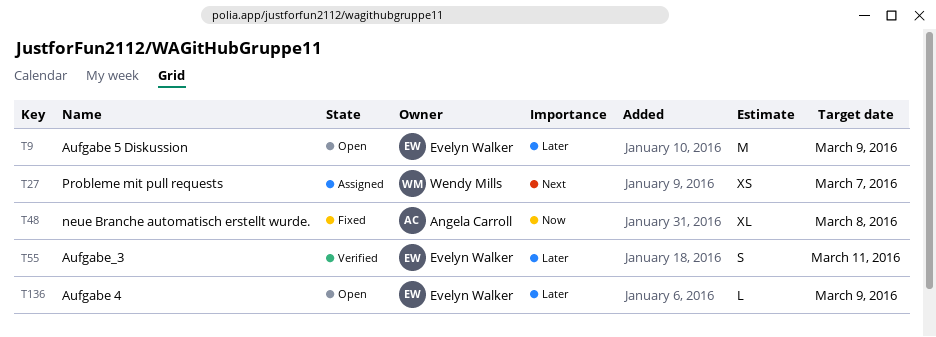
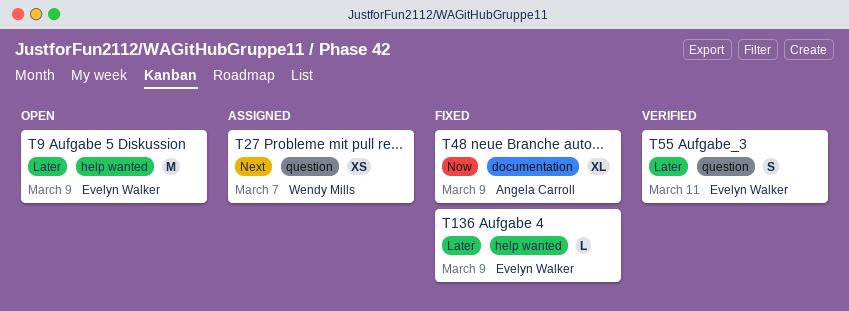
T48, due: Mar 8 -> Mar 9
T136, status: Open -> Fixed

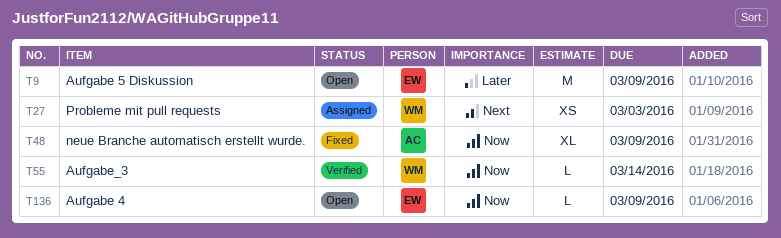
T27, due: Mar 7 -> Mar 3
T55, owner: Evelyn Walker -> Wendy Mills
T55, priority: Later -> Now
T55, estimate: S -> L
T55, due: Mar 11 -> Mar 14
T136, status: Fixed -> Open
T136, priority: Later -> Now

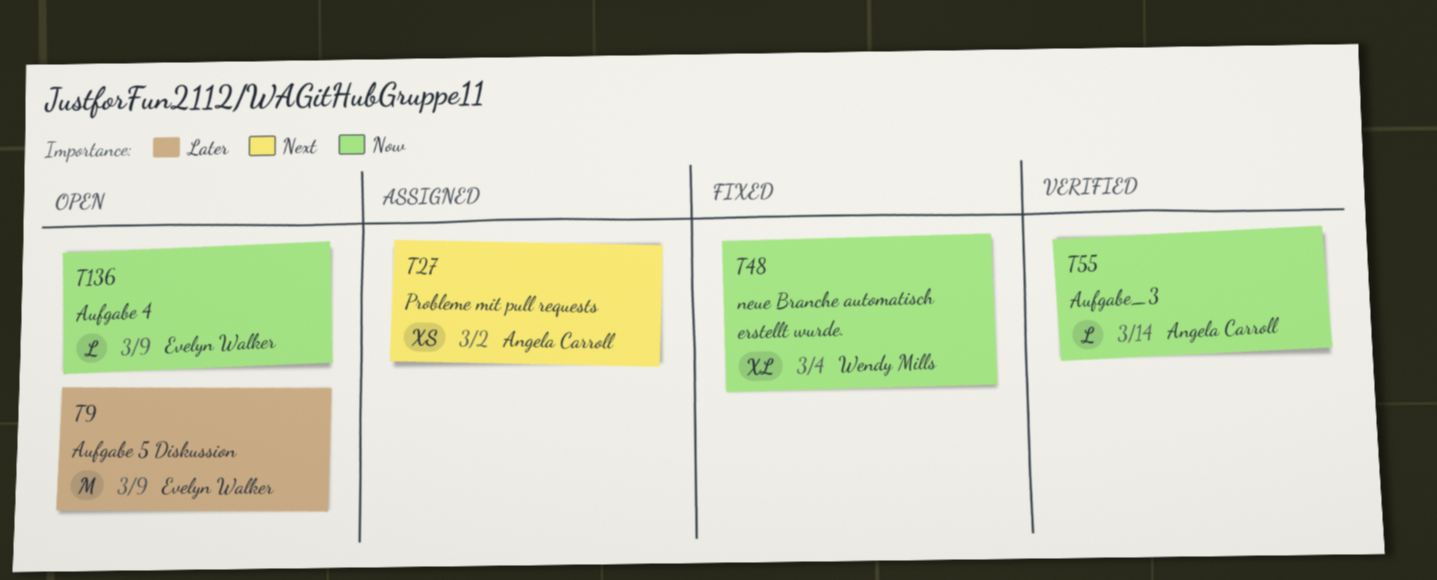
T27, owner: Wendy Mills -> Angela Carroll
T27, due: Mar 3 -> Mar 2
T48, owner: Angela Carroll -> Wendy Mills
T48, due: Mar 9 -> Mar 4
T55, owner: Wendy Mills -> Angela Carroll

